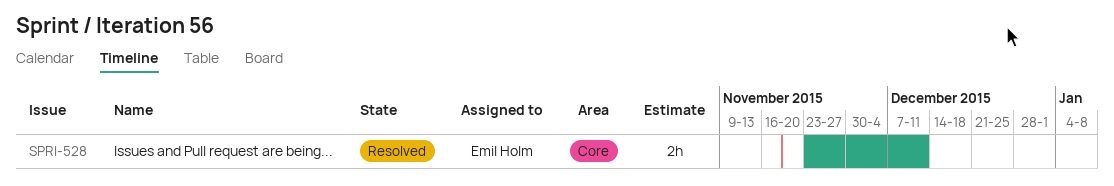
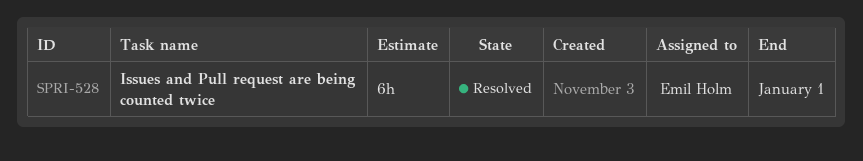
SPRI-528, estimate: 2h -> 6h
SPRI-528, due: Dec 11 -> Jan 1

